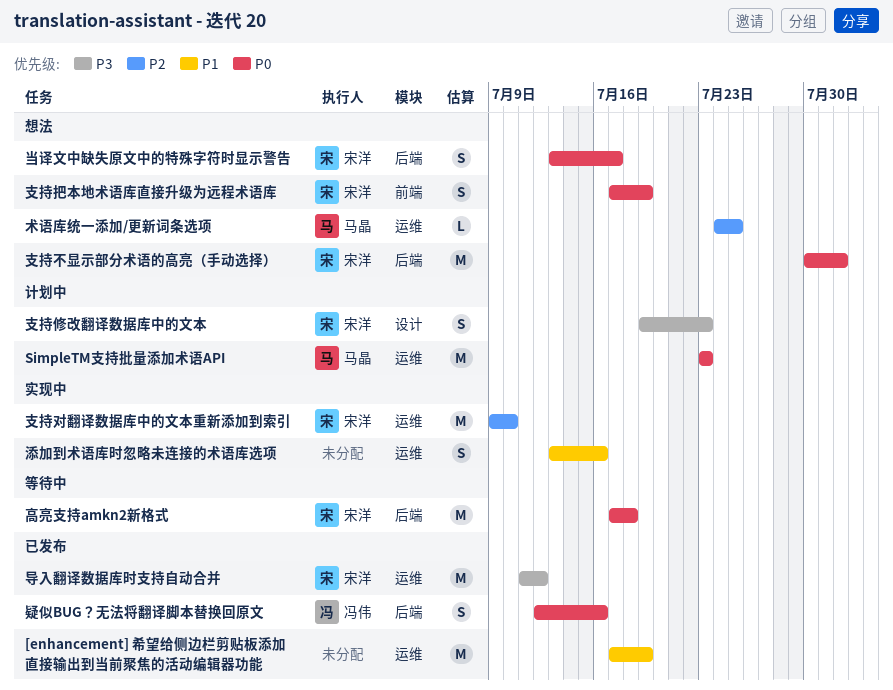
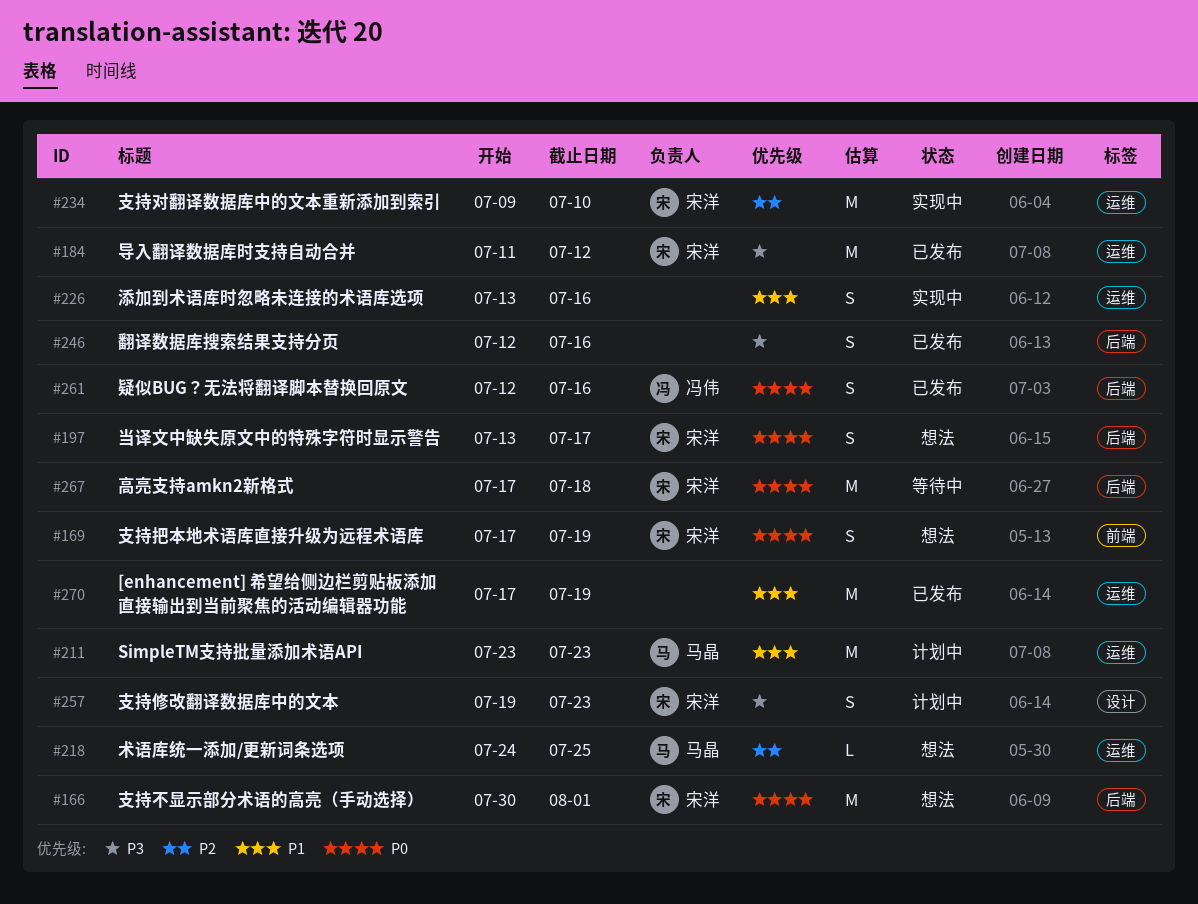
SimpleTM支持批量添加术语API, priority: P0 -> P1
翻译数据库搜索结果支持分页: none -> present

